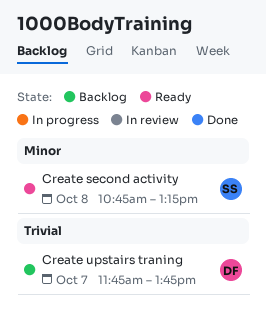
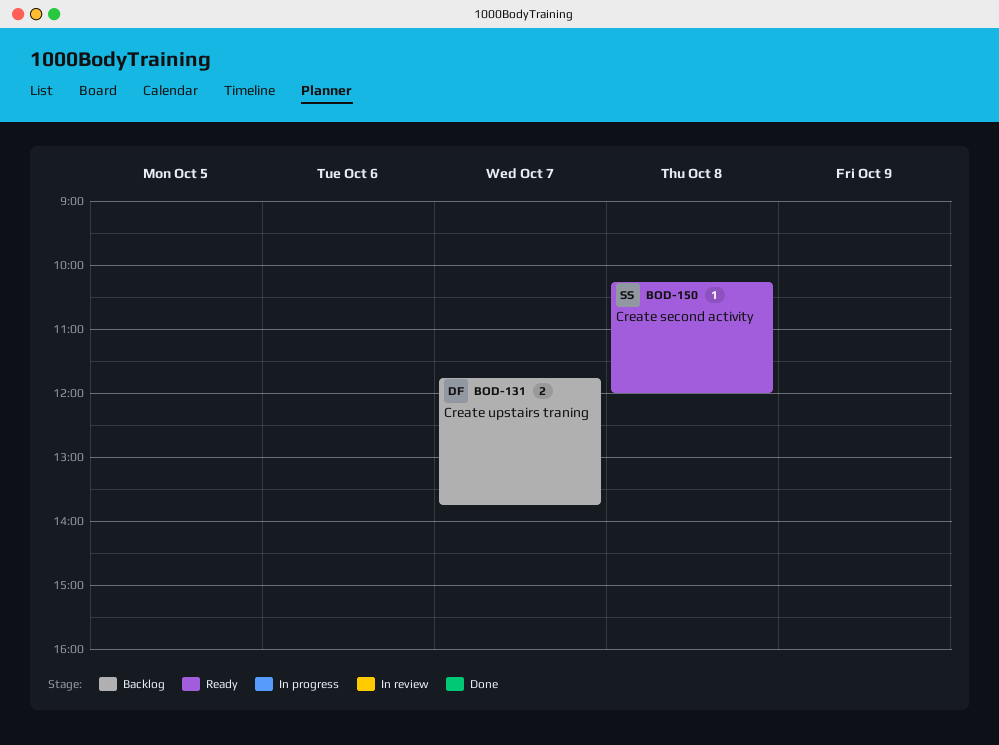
Create second activity, begins: 10:45 -> 10:15
Create second activity, ends: 13:15 -> 12:00

